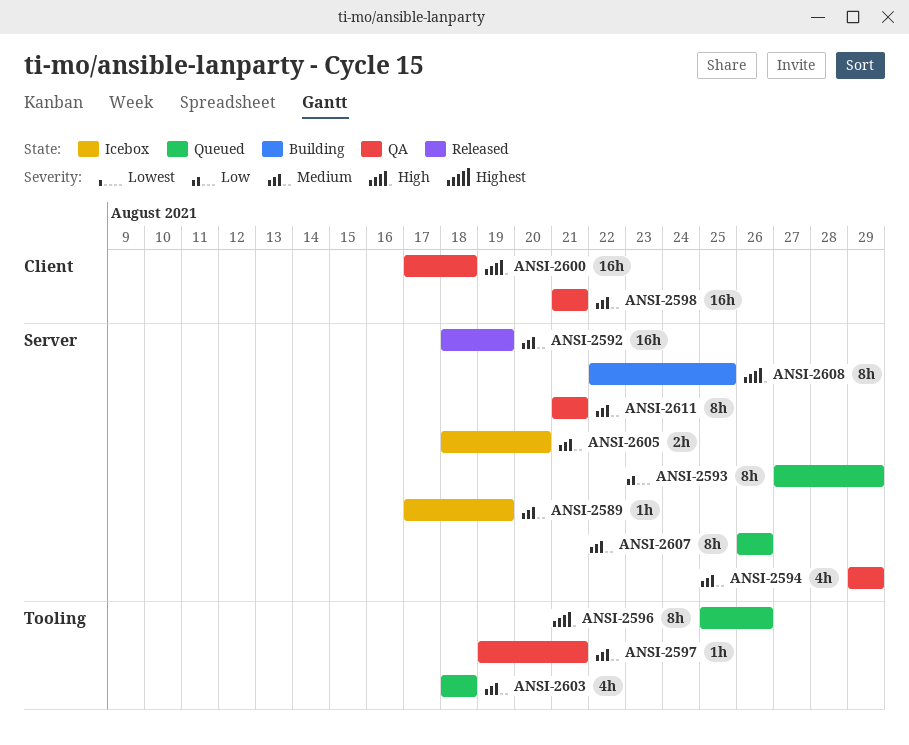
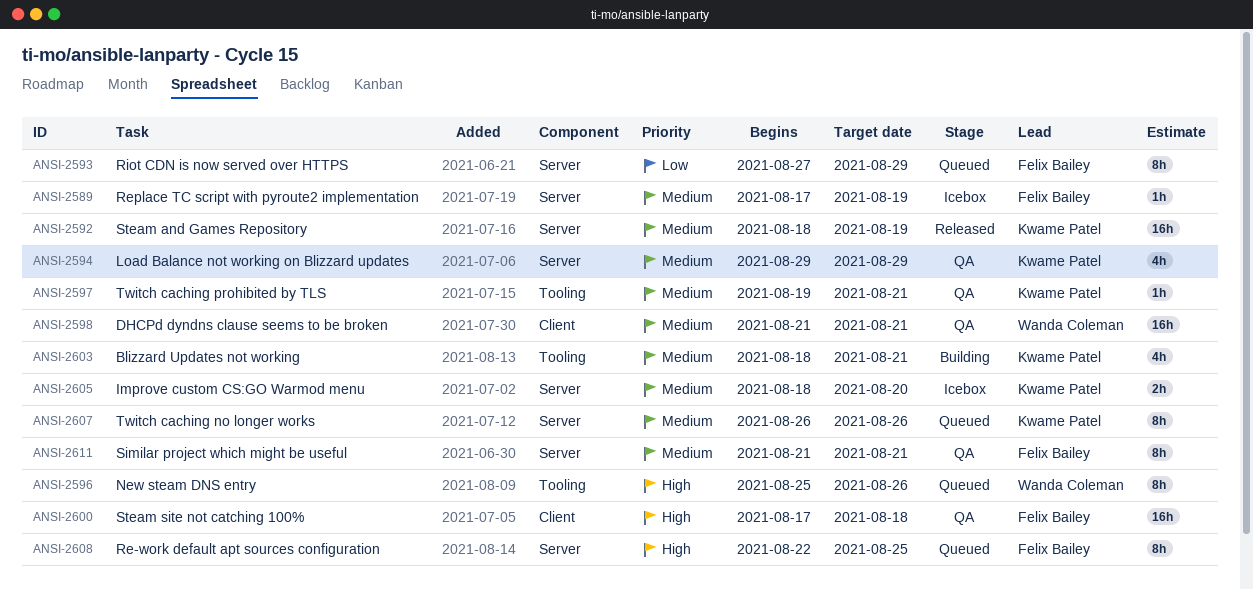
ANSI-2603, status: Queued -> Building
ANSI-2603, due: Aug 18 -> Aug 21
ANSI-2608, status: Building -> Queued

